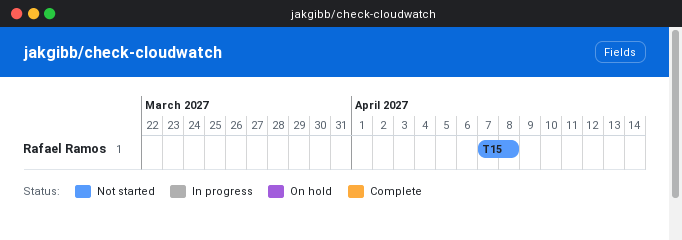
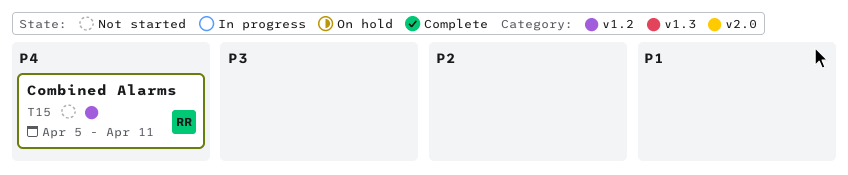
T15, start: Apr 7 -> Apr 5
T15, due: Apr 8 -> Apr 11

